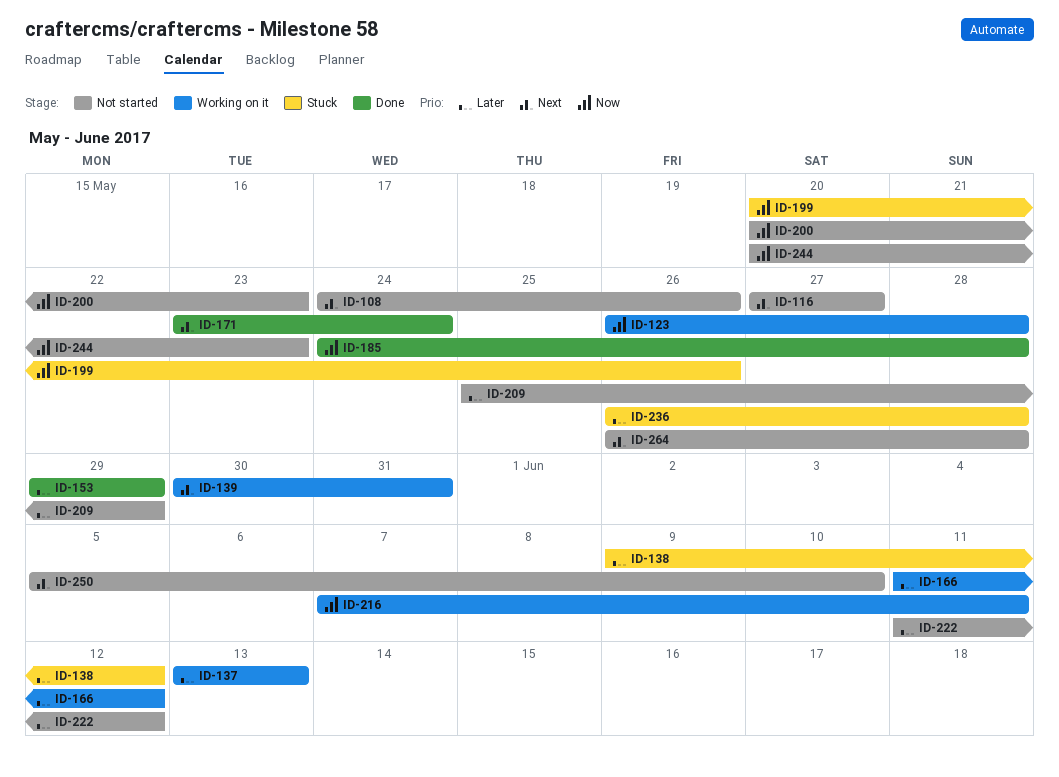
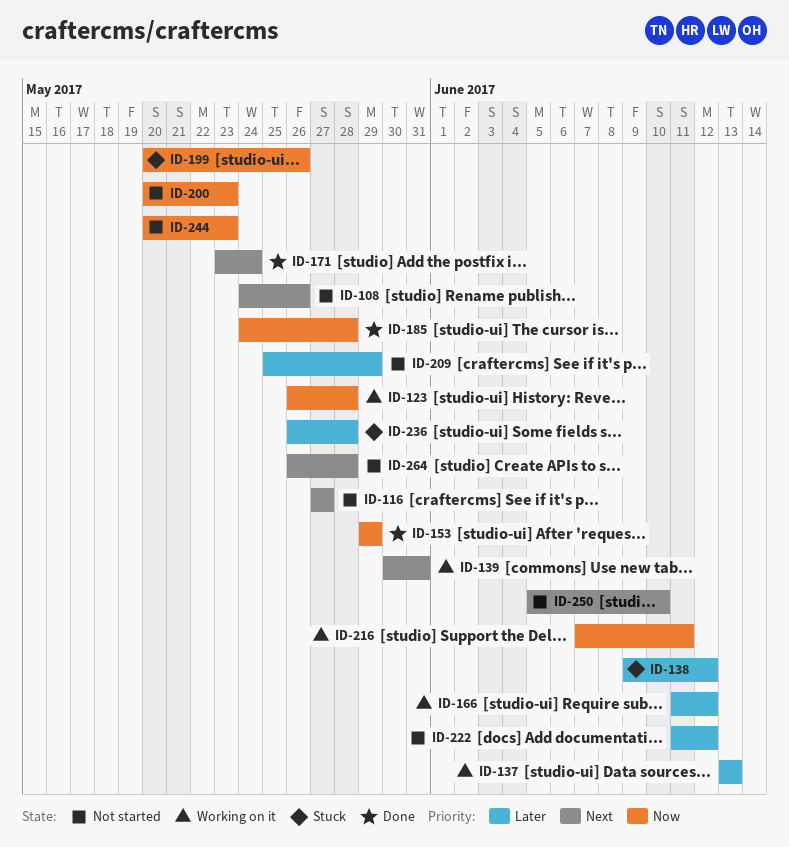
ID-153, priority: Later -> Now

